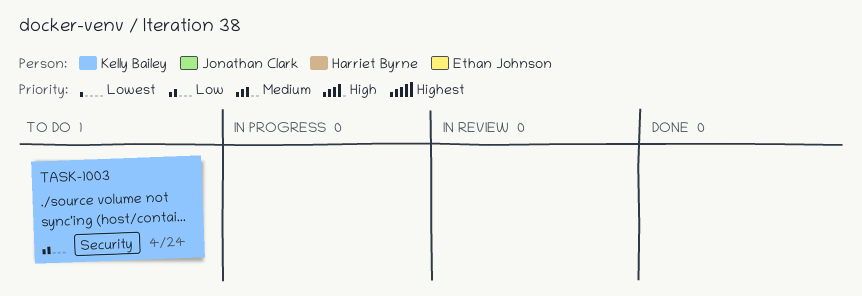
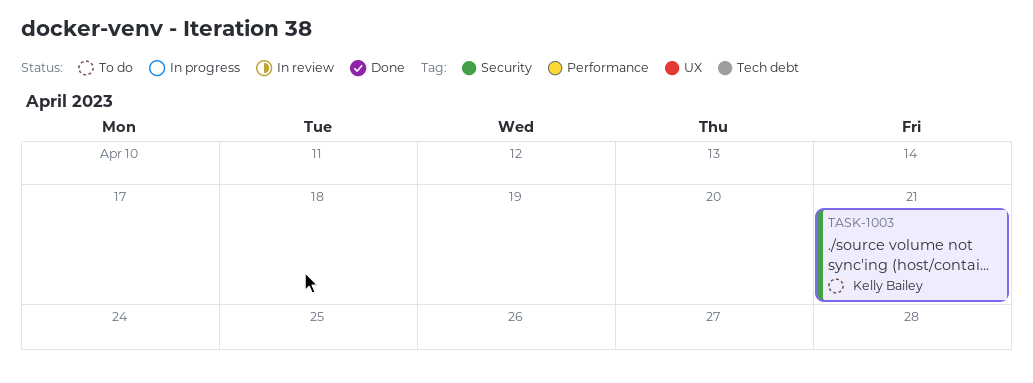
TASK-1003, due: Apr 24 -> Apr 21

